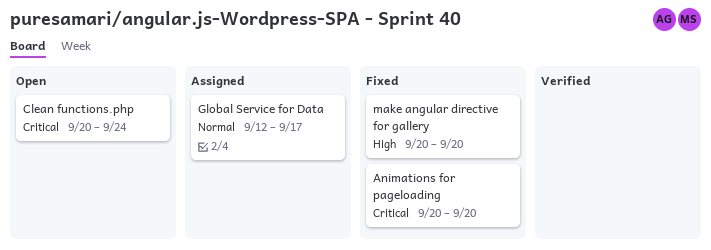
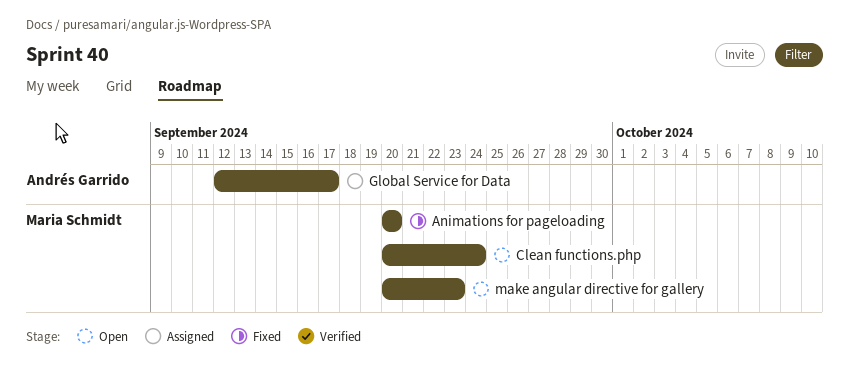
make angular directive for gallery, status: Fixed -> Open
make angular directive for gallery, due: Sep 20 -> Sep 23

